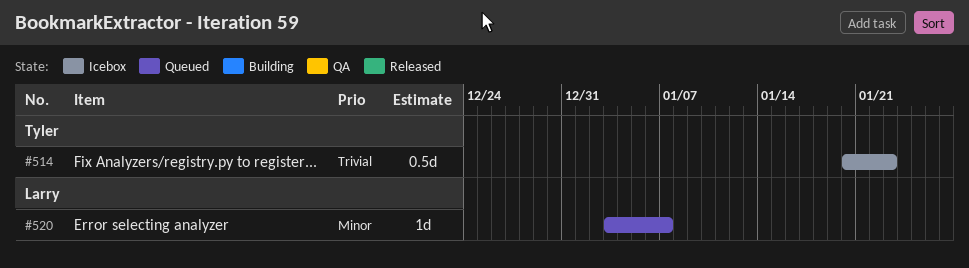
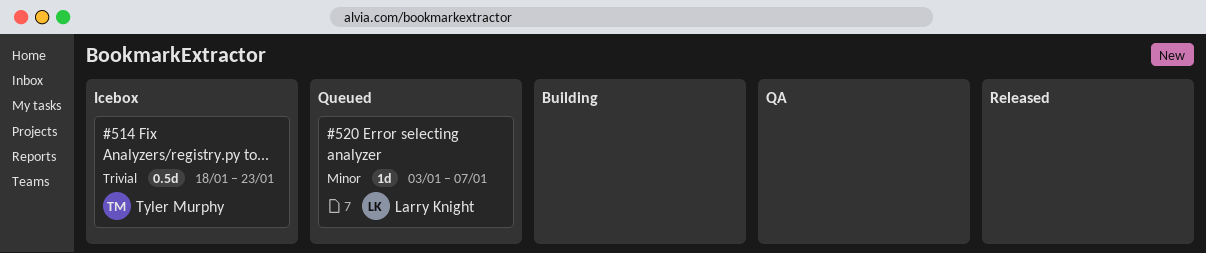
#514, start: Jan 20 -> Jan 18

